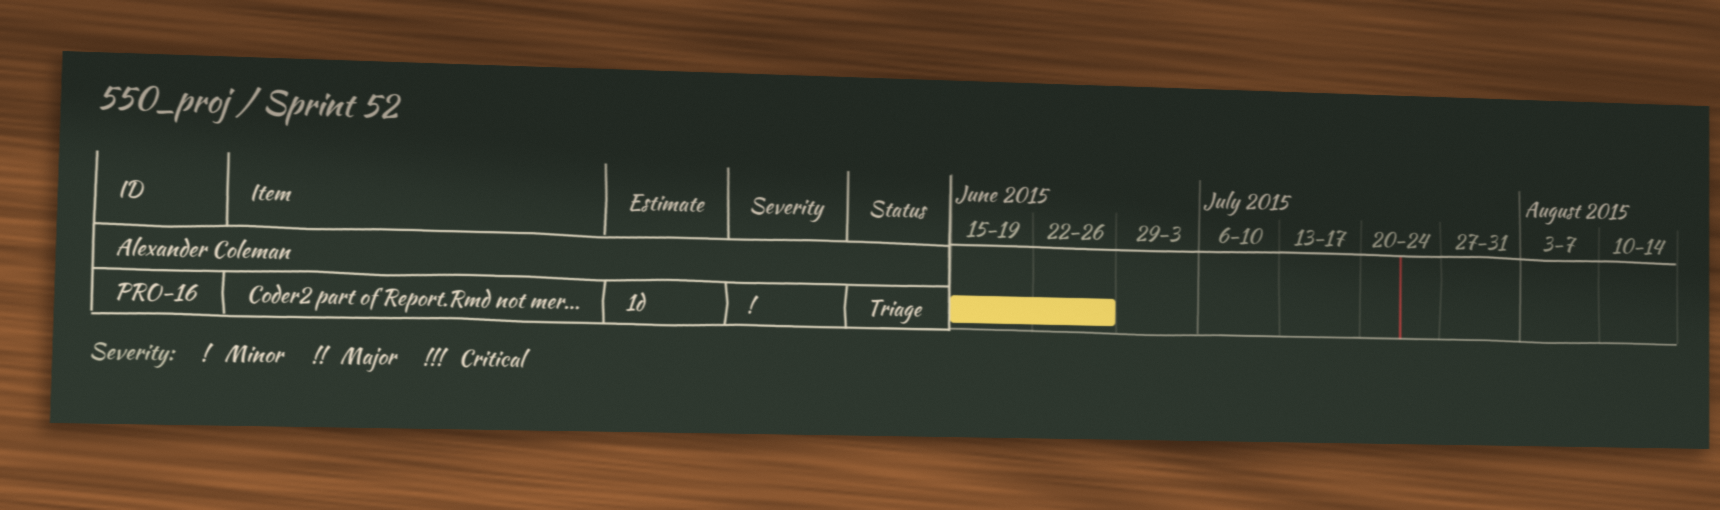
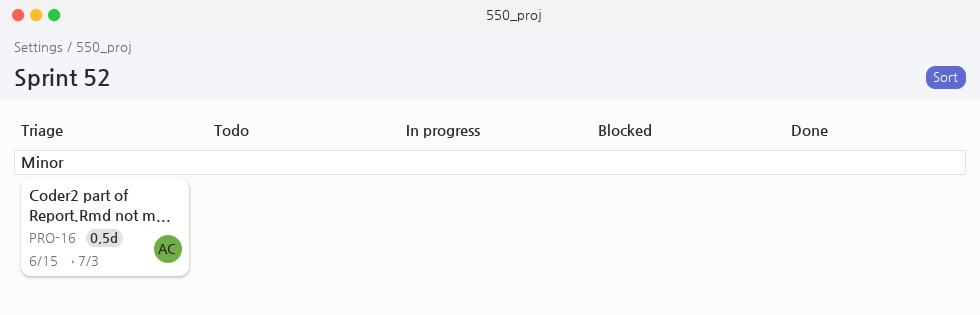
PRO-16, estimate: 1d -> 0.5d
PRO-16, due: Jun 26 -> Jul 3

